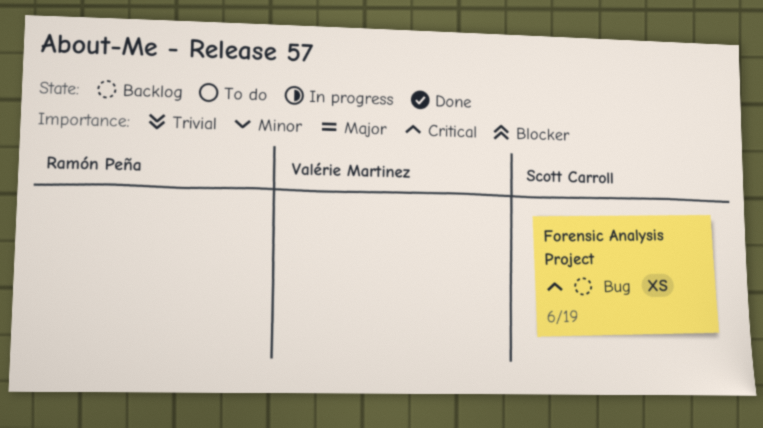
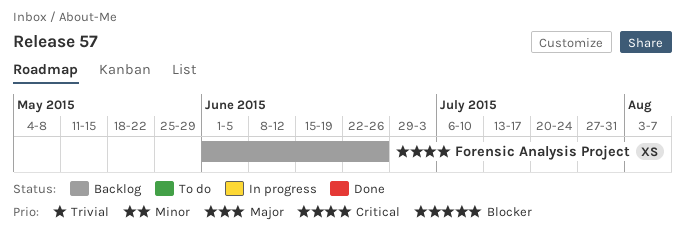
Forensic Analysis Project, due: Jun 19 -> Jun 26

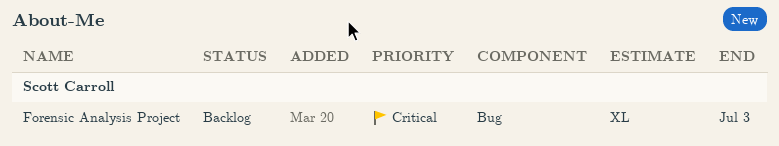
Forensic Analysis Project, estimate: XS -> XL
Forensic Analysis Project, due: Jun 26 -> Jul 3

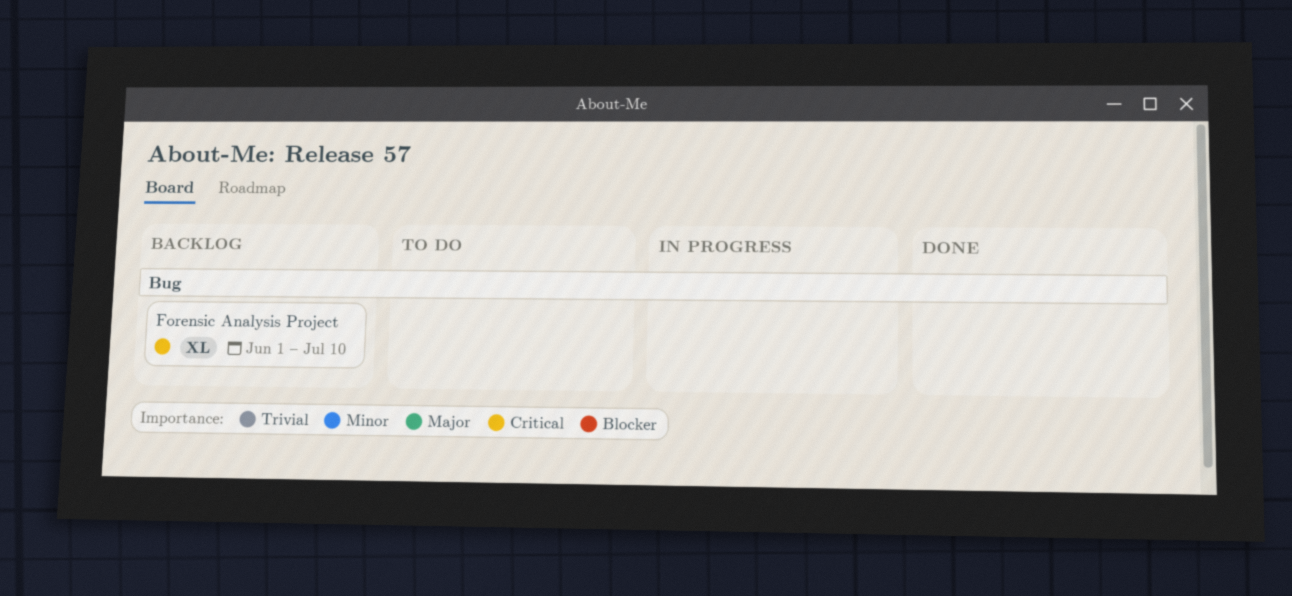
Forensic Analysis Project, due: Jul 3 -> Jul 10

